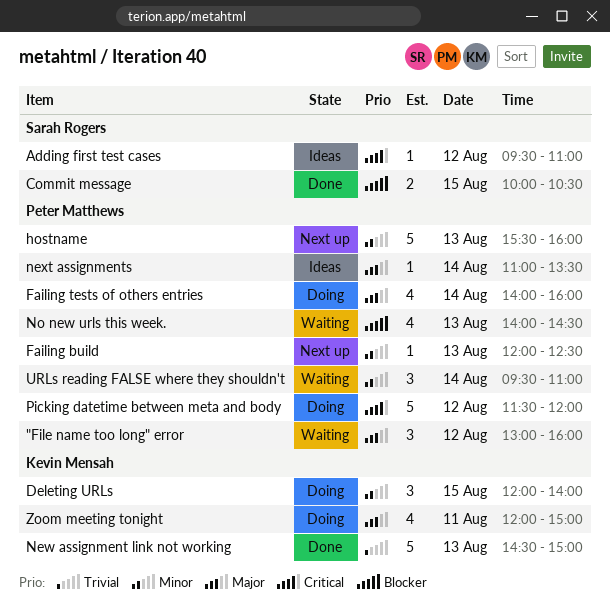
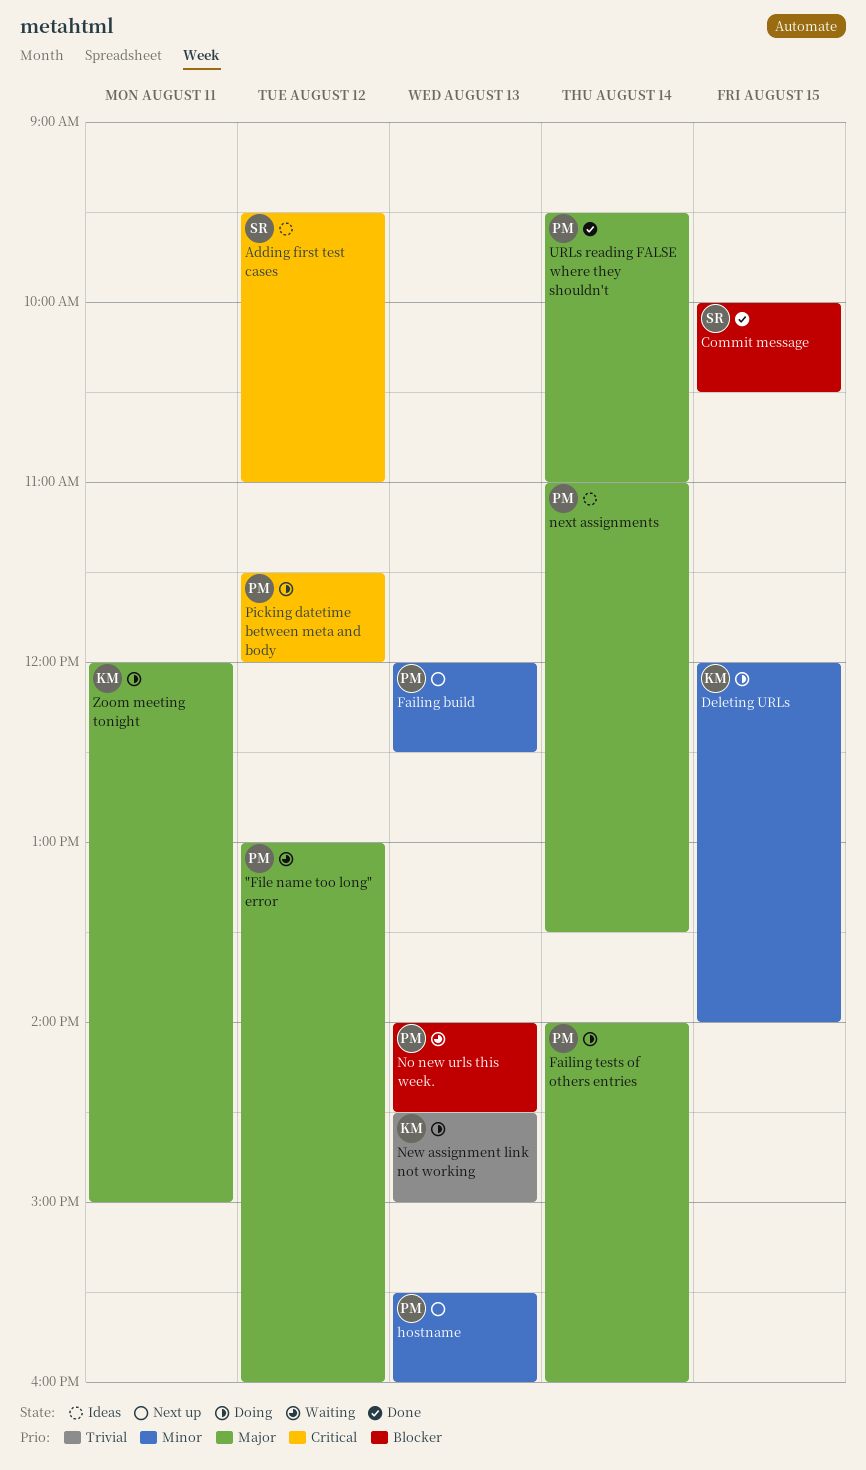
New assignment link not working, status: Done -> Doing
URLs reading FALSE where they shouldn't, status: Waiting -> Done
URLs reading FALSE where they shouldn't, priority: Minor -> Major

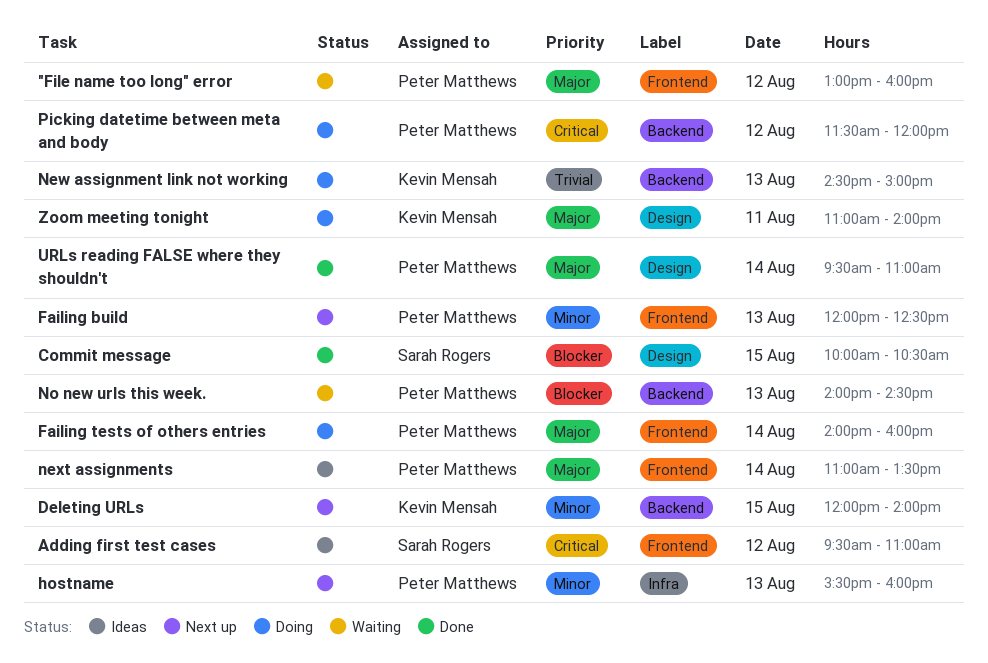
Deleting URLs, status: Doing -> Next up
Zoom meeting tonight, begins: 12:00 -> 11:00
Zoom meeting tonight, ends: 15:00 -> 14:00

